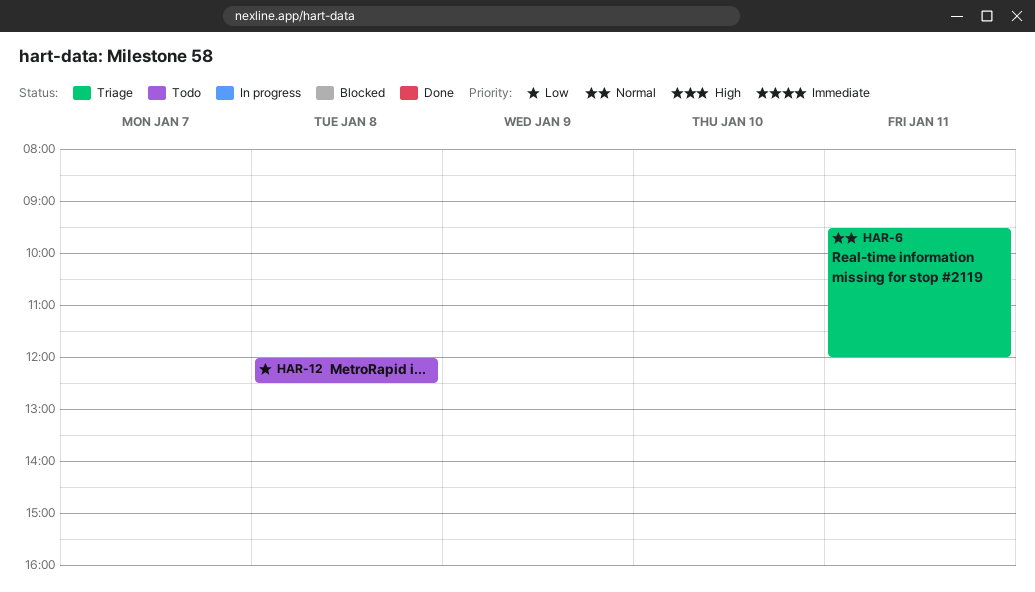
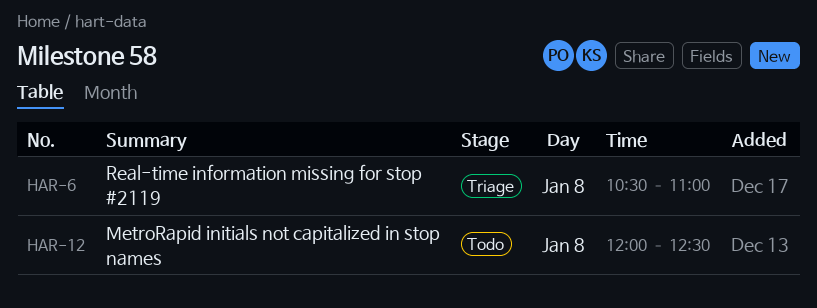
HAR-6, day: Jan 11 -> Jan 8
HAR-6, begins: 09:30 -> 10:30
HAR-6, ends: 12:00 -> 11:00

